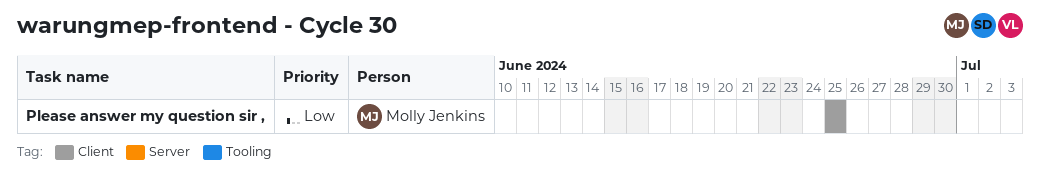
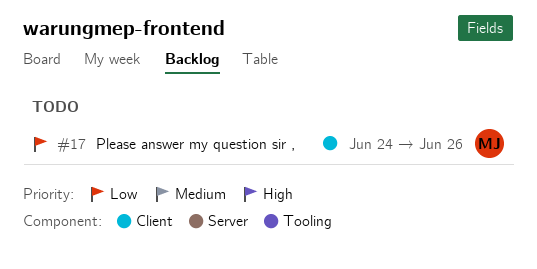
Please answer my question sir ,, start: Jun 25 -> Jun 24
Please answer my question sir ,, due: Jun 25 -> Jun 26

